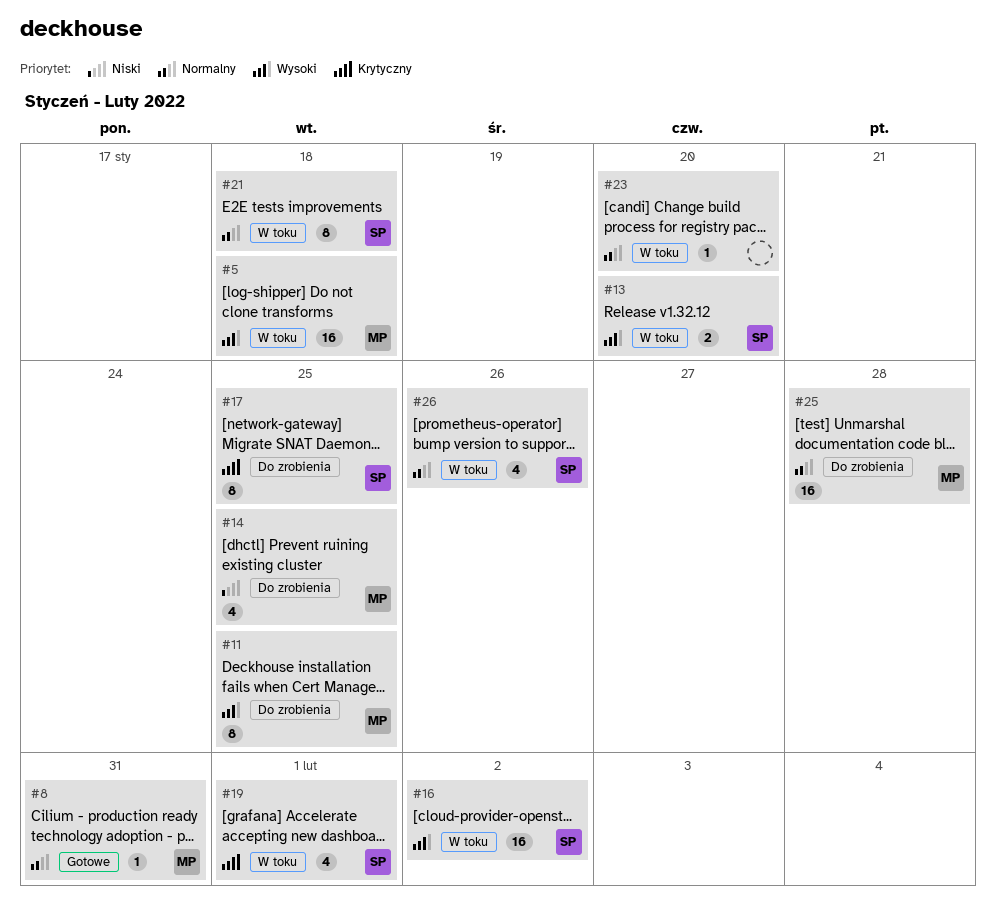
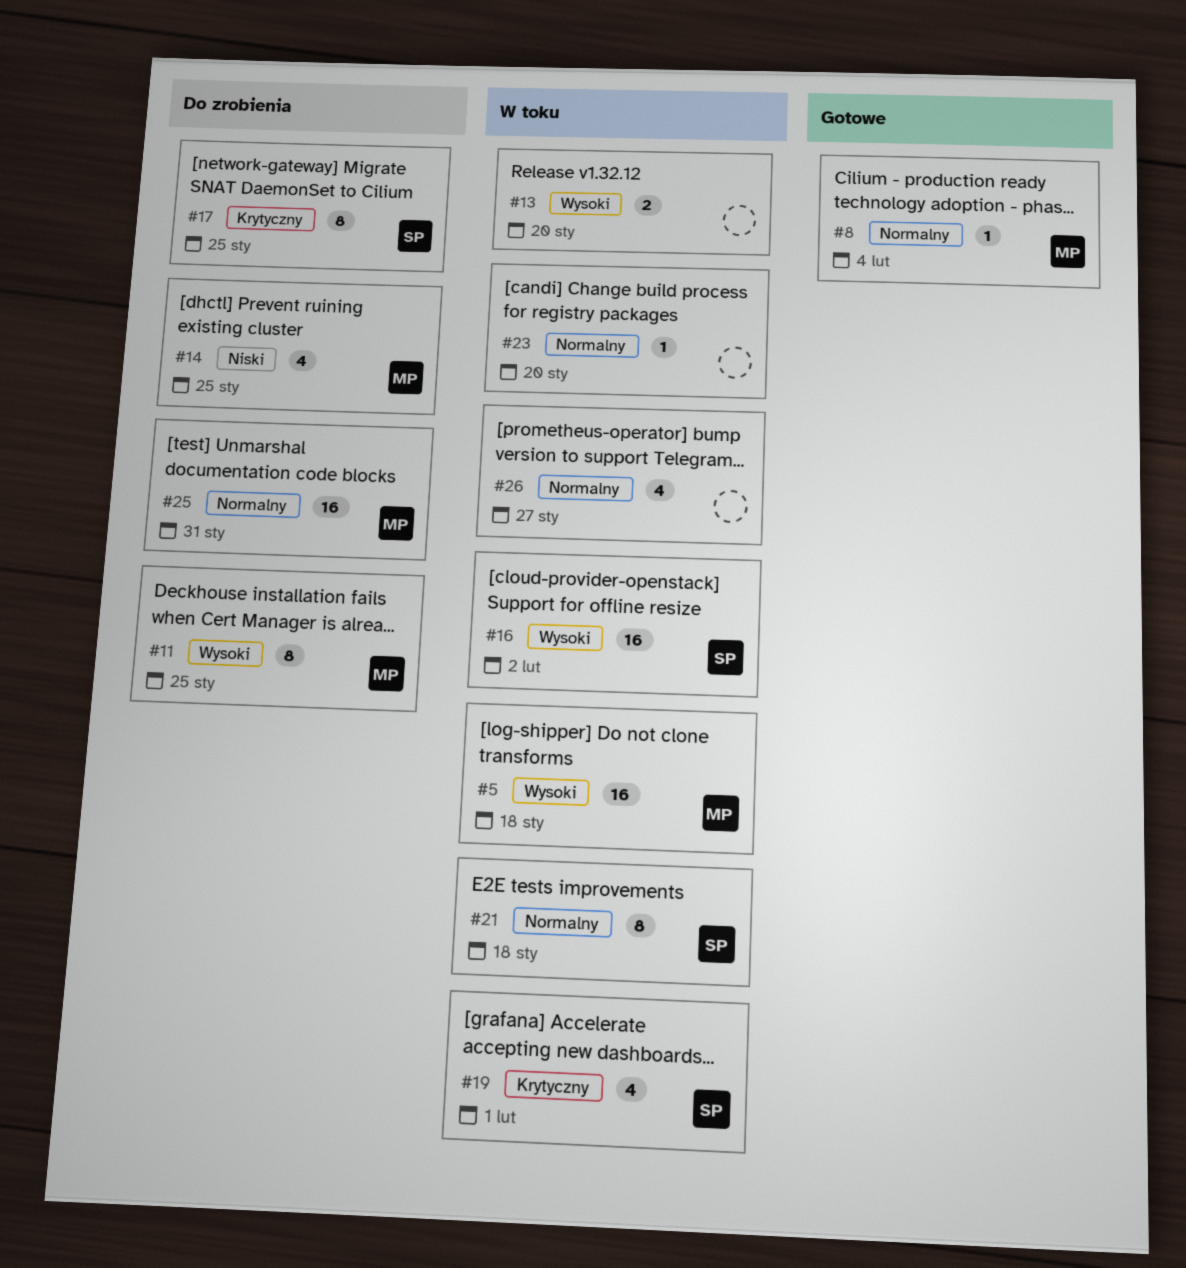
#8, due: Jan 31 -> Feb 4
#13, owner: SP -> none
#25, due: Jan 28 -> Jan 31
#26, owner: SP -> none
#26, due: Jan 26 -> Jan 27

